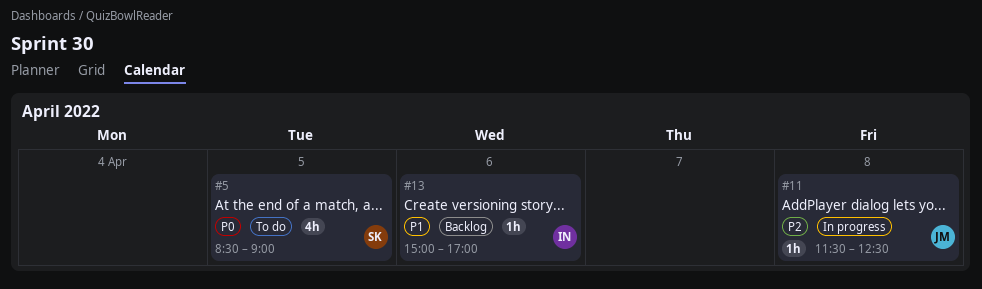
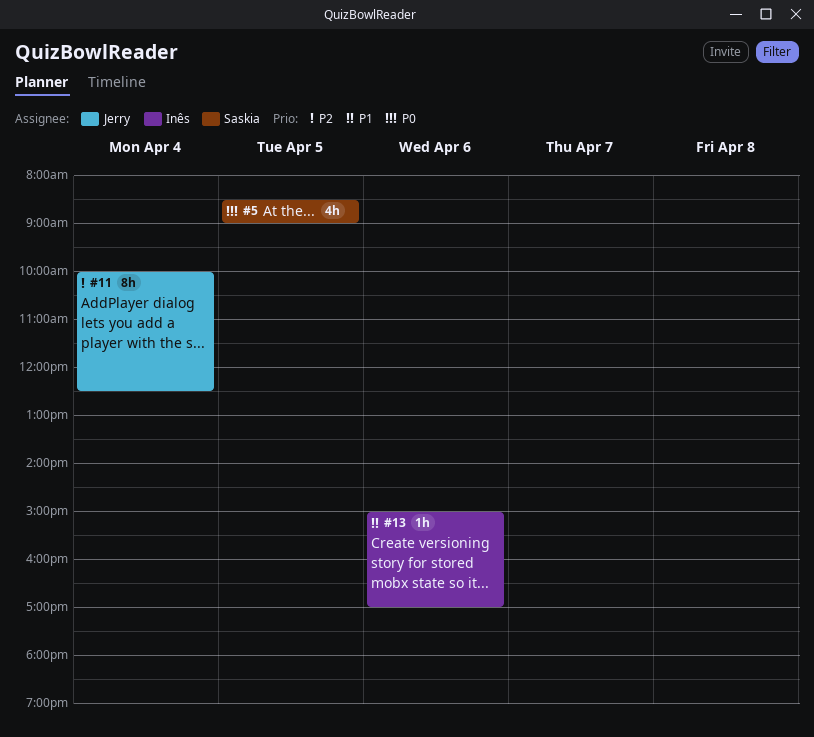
#11, estimate: 1h -> 8h
#11, day: Apr 8 -> Apr 4
#11, begins: 11:30 -> 10:00

